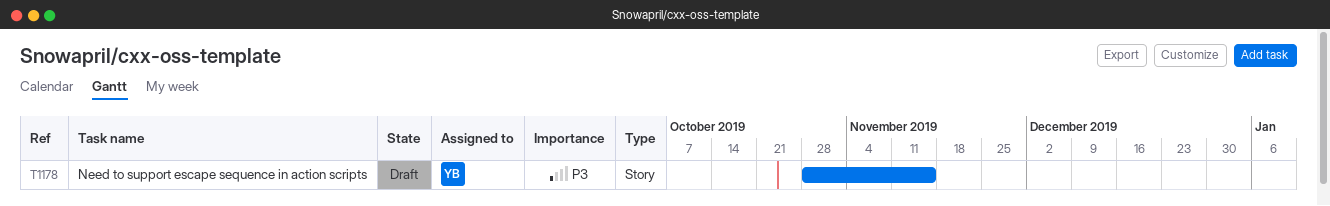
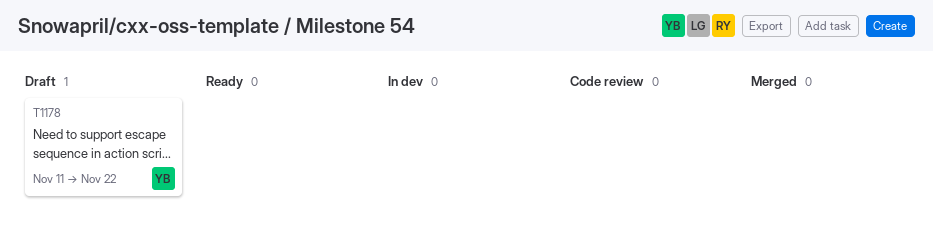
T1178, start: Oct 28 -> Nov 11
T1178, due: Nov 15 -> Nov 22

